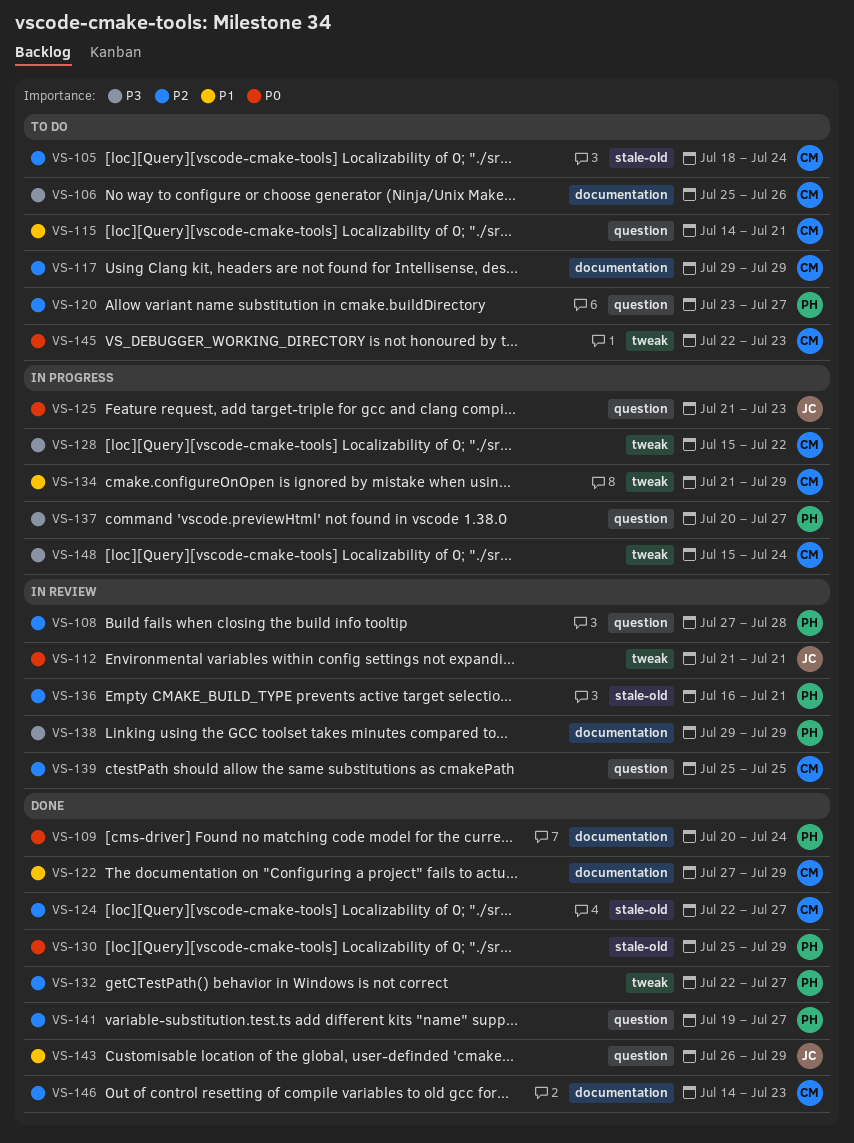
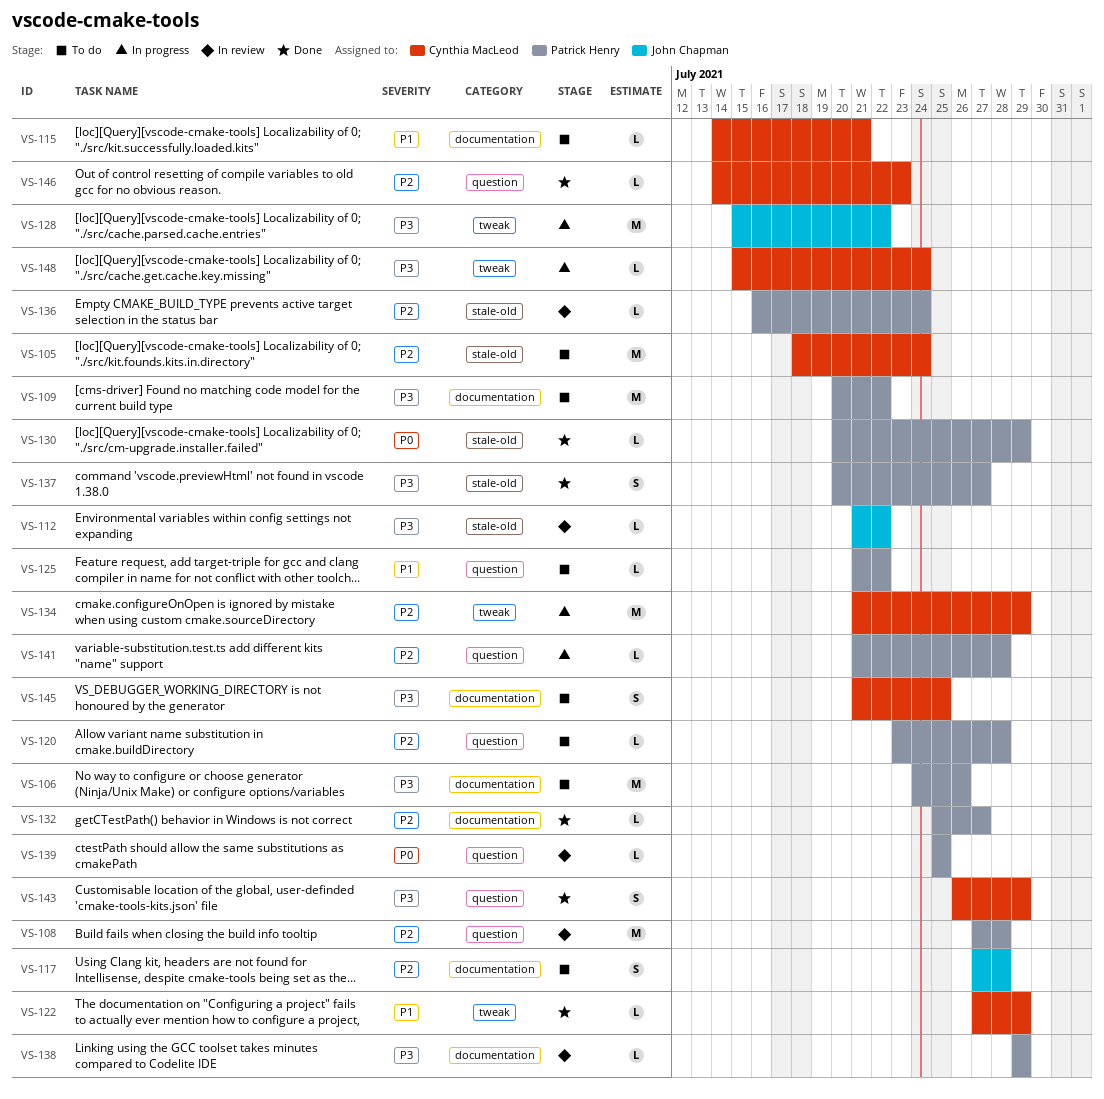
VS-106, owner: Cynthia MacLeod -> Patrick Henry
VS-106, start: Jul 25 -> Jul 24
VS-109, status: Done -> To do
VS-109, priority: P0 -> P3
VS-109, due: Jul 24 -> Jul 22
VS-112, priority: P0 -> P3
VS-112, label: tweak -> stale-old
VS-112, due: Jul 21 -> Jul 22
VS-115, label: question -> documentation
VS-117, owner: Cynthia MacLeod -> John Chapman
VS-117, start: Jul 29 -> Jul 27
VS-117, due: Jul 29 -> Jul 28
VS-120, due: Jul 27 -> Jul 28
VS-122, label: documentation -> tweak
VS-124: present -> none
VS-125, status: In progress -> To do
VS-125, owner: John Chapman -> Patrick Henry
VS-125, priority: P0 -> P1
VS-125, due: Jul 23 -> Jul 22
VS-128, owner: Cynthia MacLeod -> John Chapman
VS-130, start: Jul 25 -> Jul 20
VS-132, label: tweak -> documentation
VS-132, start: Jul 22 -> Jul 25
VS-134, priority: P1 -> P2
VS-136, due: Jul 21 -> Jul 24
VS-137, status: In progress -> Done
VS-137, label: question -> stale-old
VS-139, owner: Cynthia MacLeod -> Patrick Henry
VS-139, priority: P2 -> P0
VS-141, status: Done -> In progress
VS-141, start: Jul 19 -> Jul 21
VS-141, due: Jul 27 -> Jul 28
VS-143, owner: John Chapman -> Cynthia MacLeod
VS-143, priority: P1 -> P3
VS-145, priority: P0 -> P3
VS-145, label: tweak -> documentation
VS-145, start: Jul 22 -> Jul 21
VS-145, due: Jul 23 -> Jul 25
VS-146, label: documentation -> question

